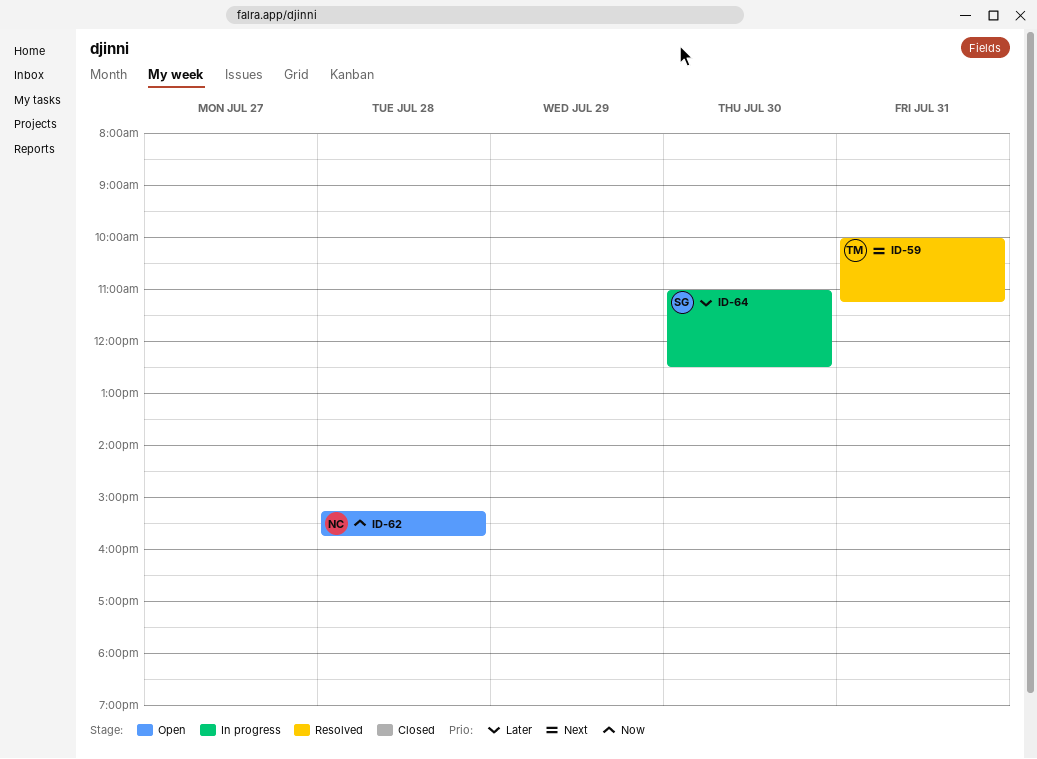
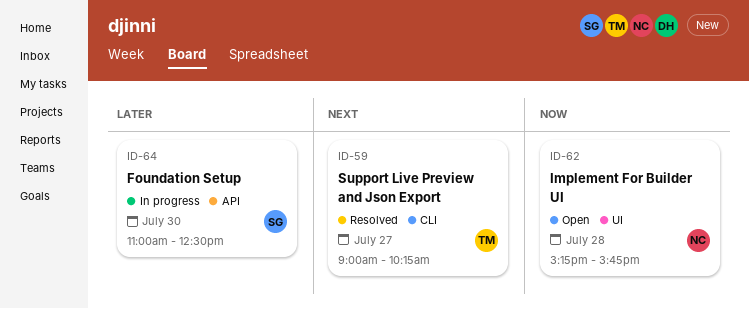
ID-59, day: Jul 31 -> Jul 27
ID-59, begins: 10:00 -> 09:00
ID-59, ends: 11:15 -> 10:15

